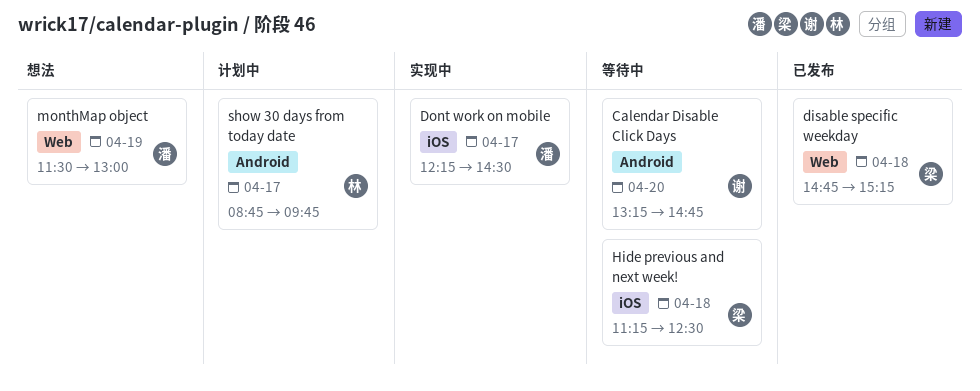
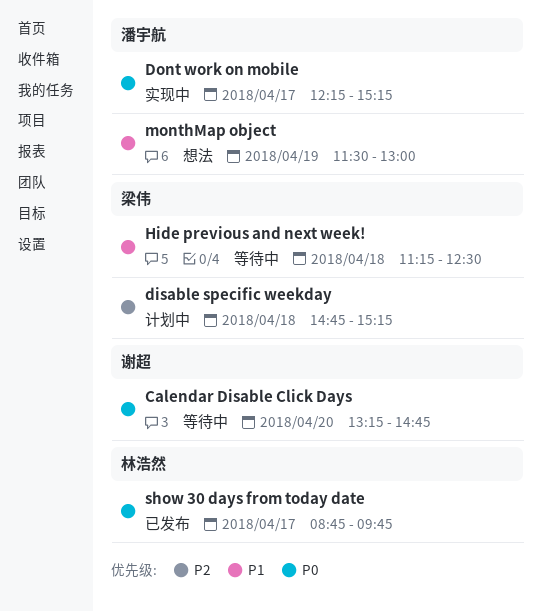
disable specific weekday, status: 已发布 -> 计划中
Dont work on mobile, ends: 14:30 -> 15:15
show 30 days from today date, status: 计划中 -> 已发布

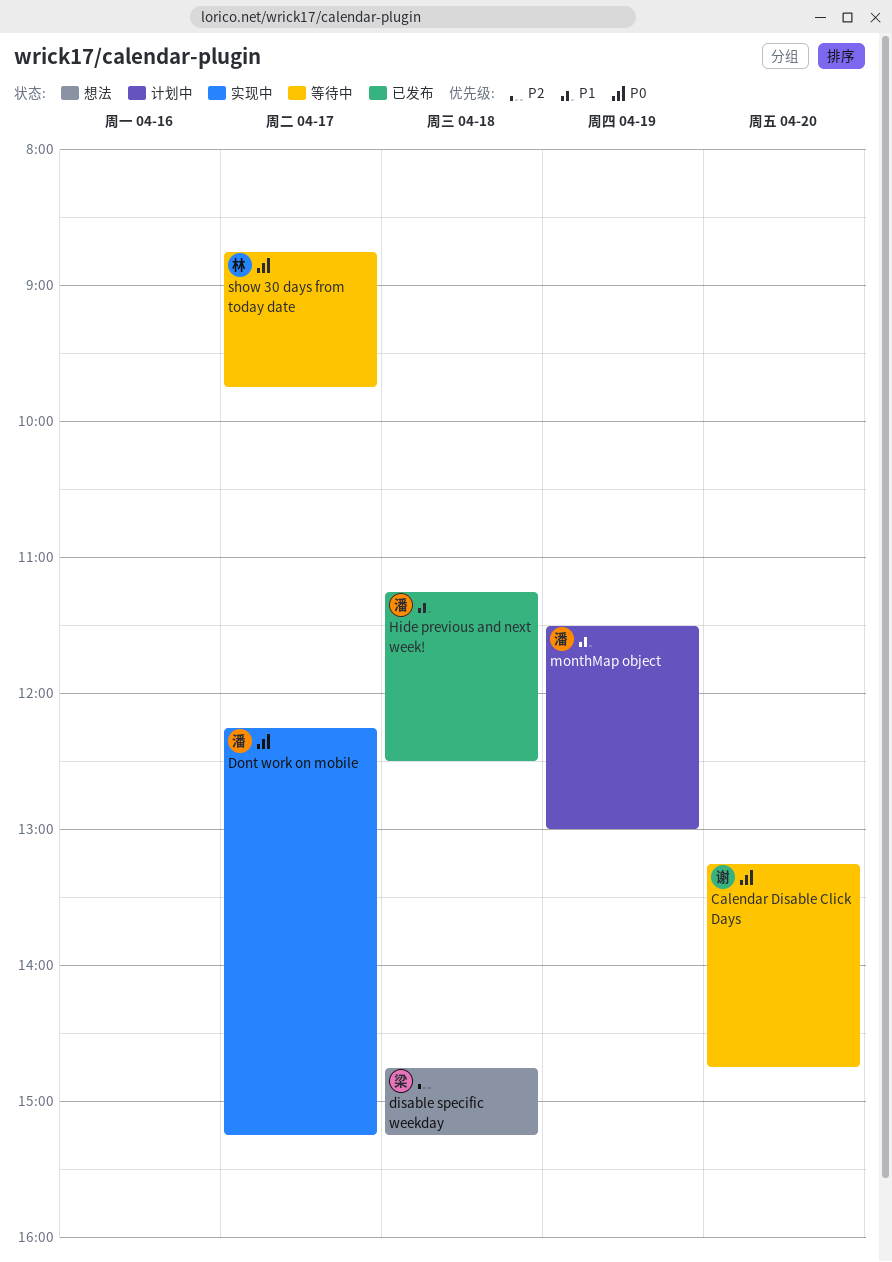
disable specific weekday, status: 计划中 -> 想法
Hide previous and next week!, status: 等待中 -> 已发布
Hide previous and next week!, owner: 梁伟 -> 潘宇航
monthMap object, status: 想法 -> 计划中
show 30 days from today date, status: 已发布 -> 等待中

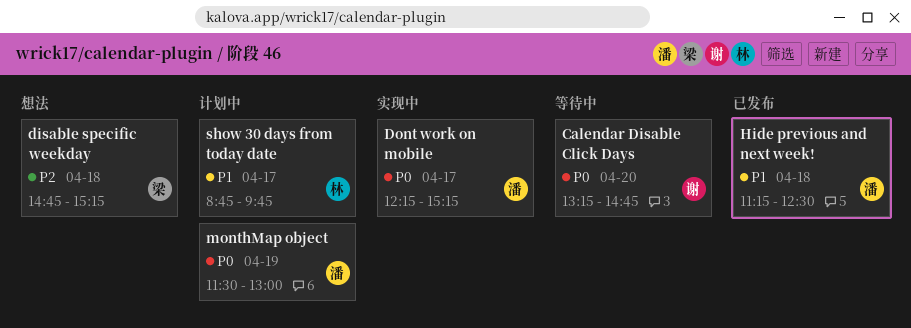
monthMap object, priority: P1 -> P0
show 30 days from today date, status: 等待中 -> 计划中
show 30 days from today date, priority: P0 -> P1

